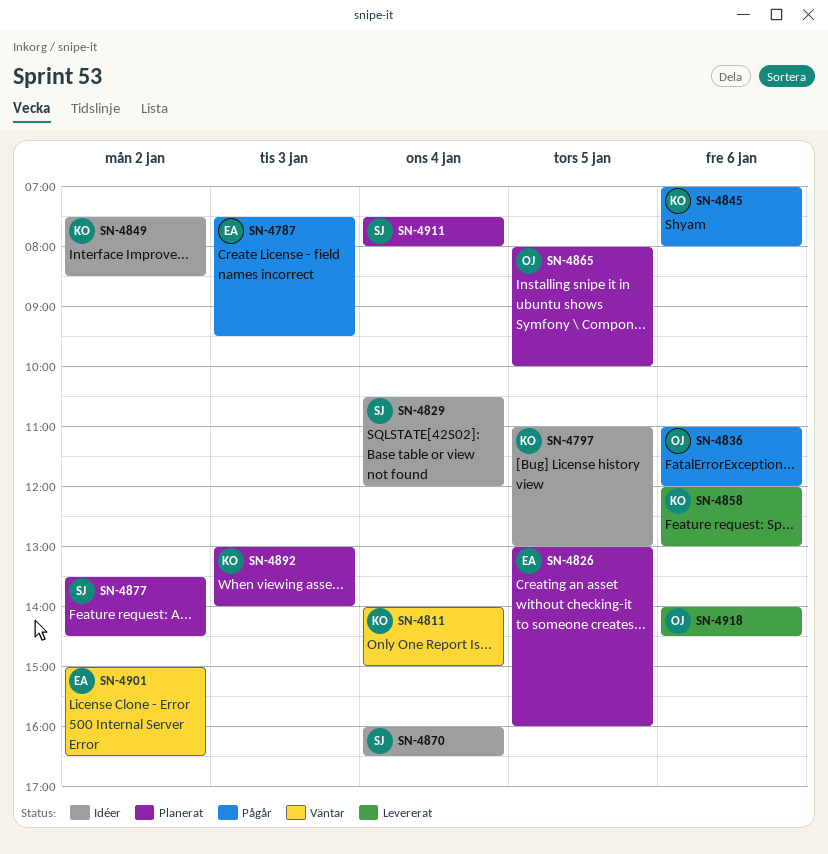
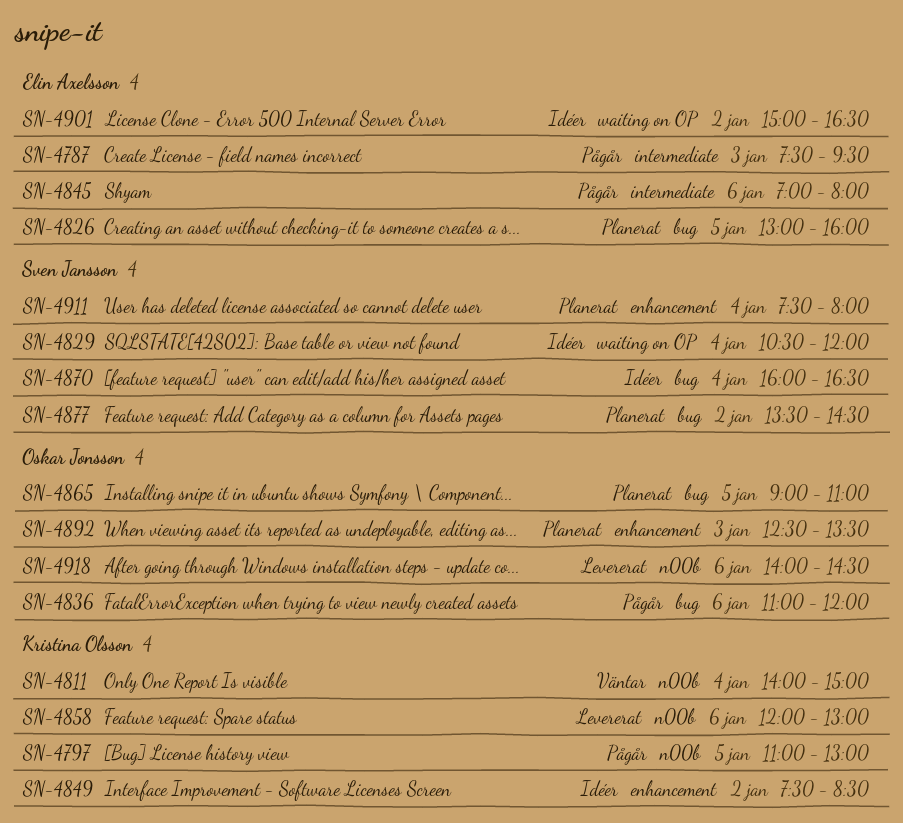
SN-4797, status: Idéer -> Pågår
SN-4845, owner: Kristina Olsson -> Elin Axelsson
SN-4865, begins: 08:00 -> 09:00
SN-4865, ends: 10:00 -> 11:00
SN-4892, owner: Kristina Olsson -> Oskar Jonsson
SN-4892, begins: 13:00 -> 12:30
SN-4892, ends: 14:00 -> 13:30
SN-4901, status: Väntar -> Idéer

